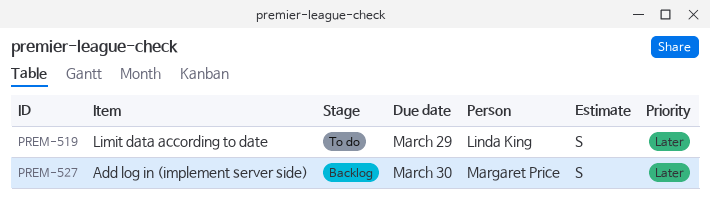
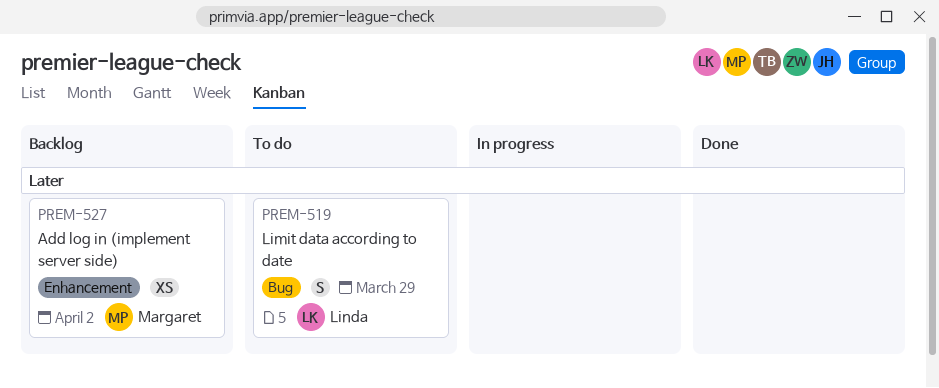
PREM-527, estimate: S -> XS
PREM-527, due: Mar 30 -> Apr 2

